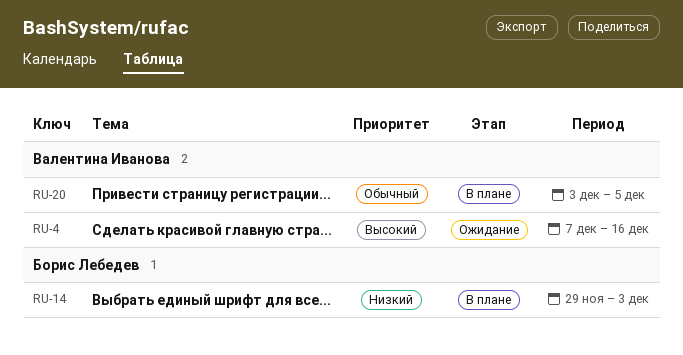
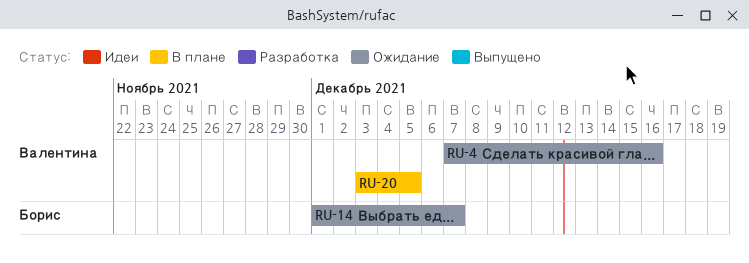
RU-14, status: В плане -> Ожидание
RU-14, start: Nov 29 -> Dec 1
RU-14, due: Dec 3 -> Dec 7

